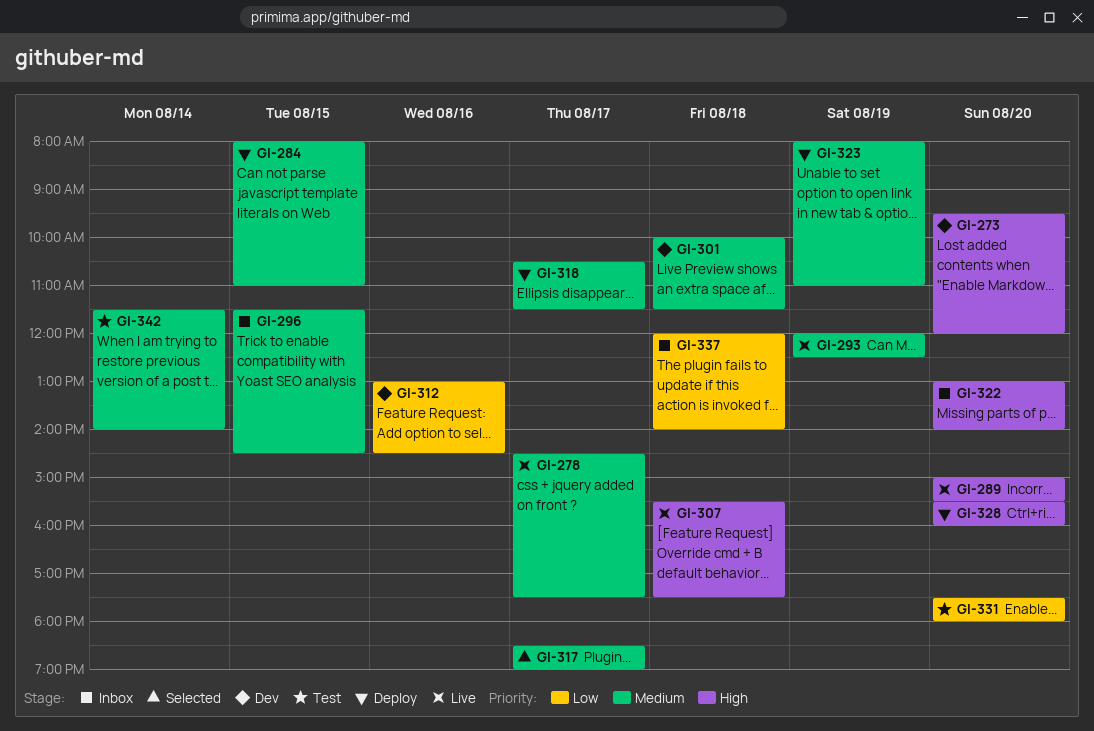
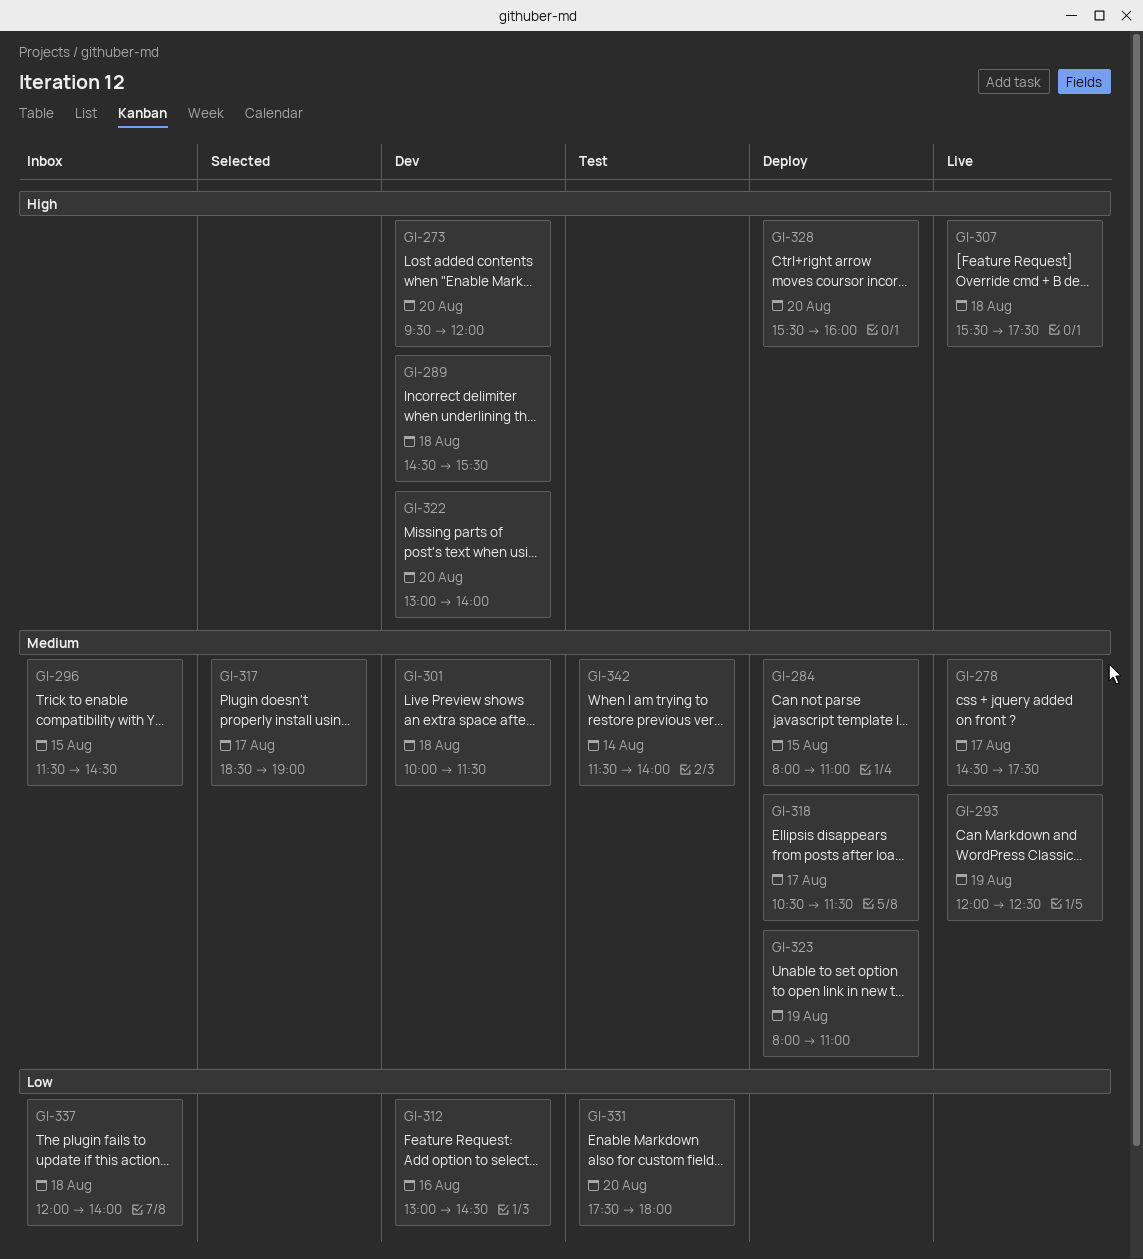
GI-289, status: Live -> Dev
GI-289, day: Aug 20 -> Aug 18
GI-289, begins: 15:00 -> 14:30
GI-322, status: Inbox -> Dev

